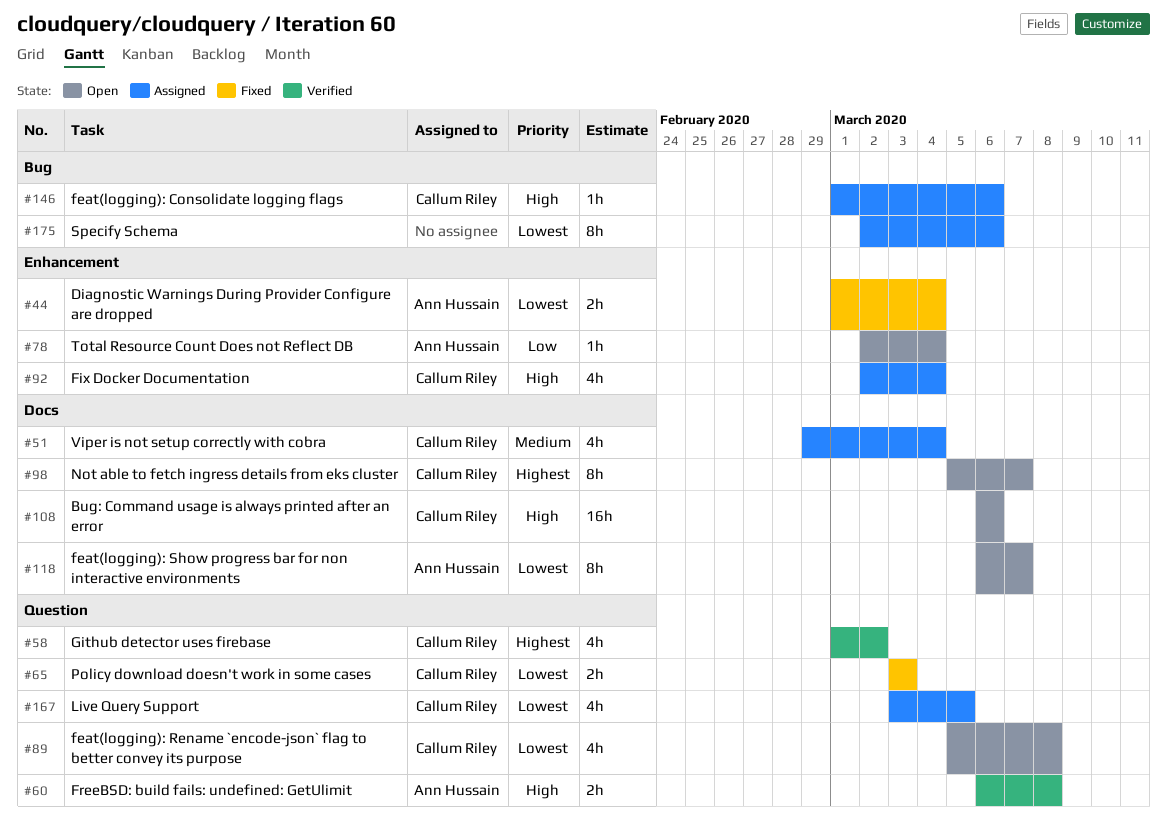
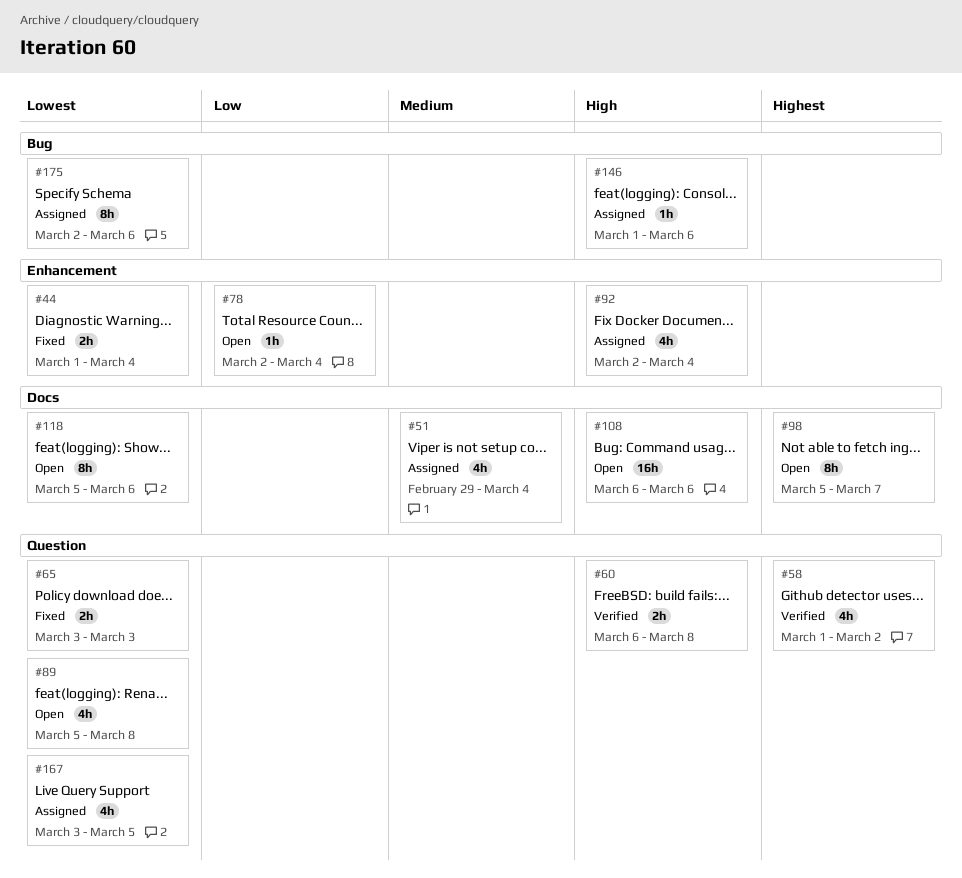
#118, start: Mar 6 -> Mar 5
#118, due: Mar 7 -> Mar 6

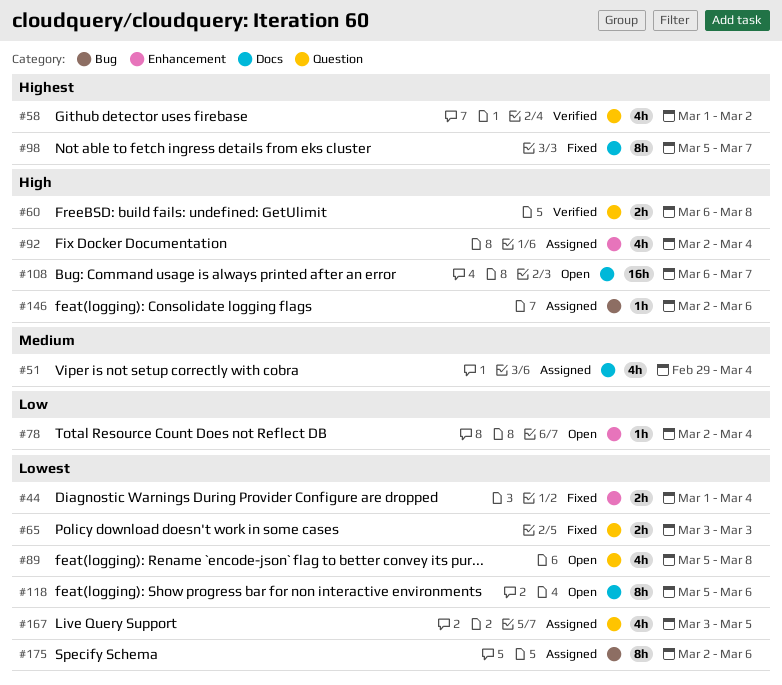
#98, status: Open -> Fixed
#108, due: Mar 6 -> Mar 7
#146, start: Mar 1 -> Mar 2

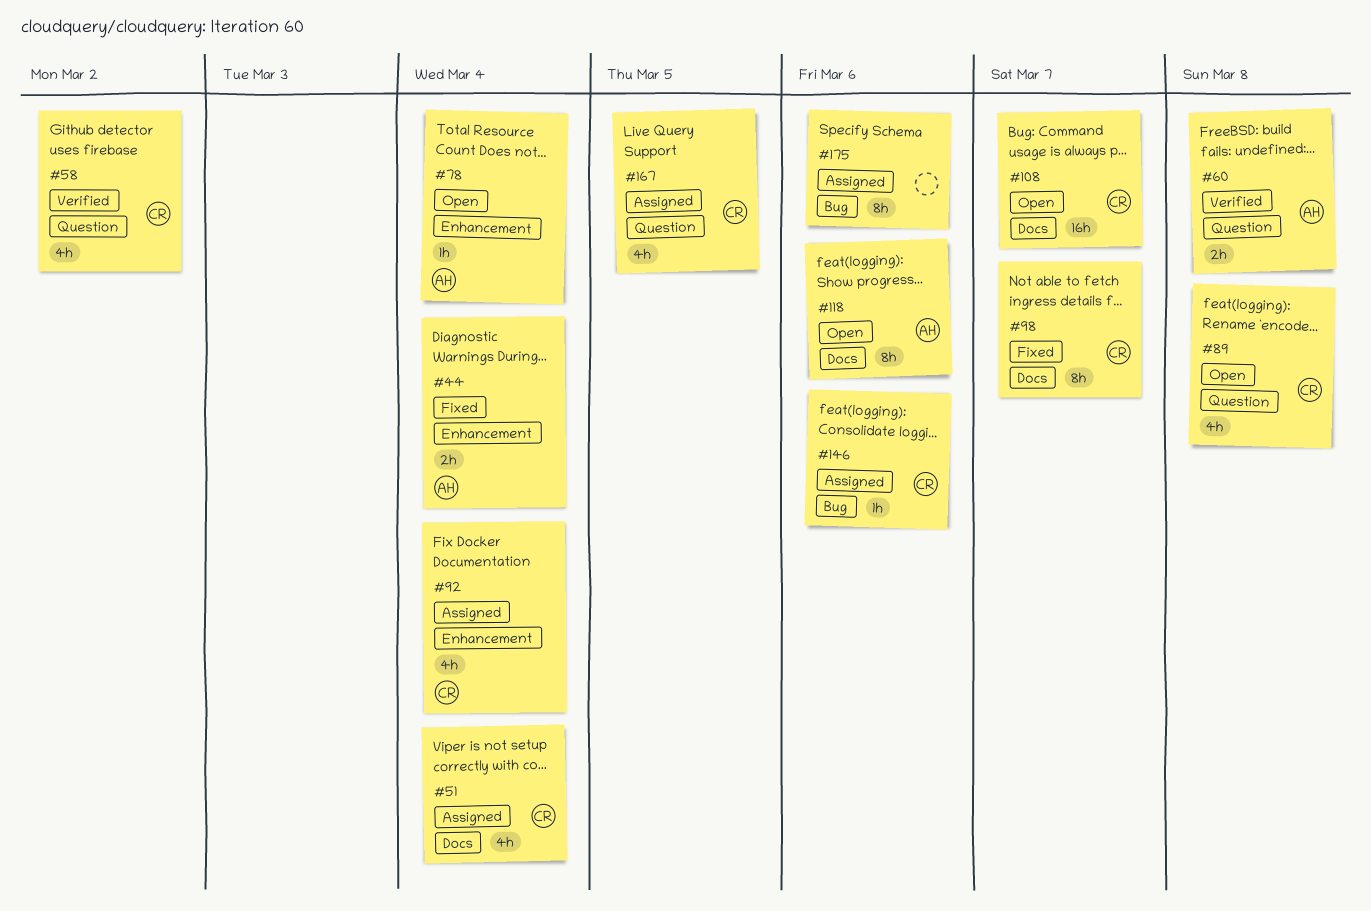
#65: present -> none

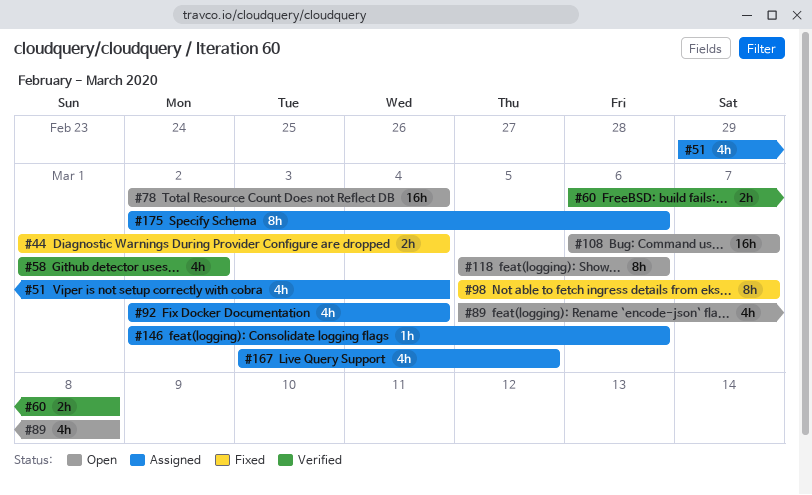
#78, estimate: 1h -> 16h

